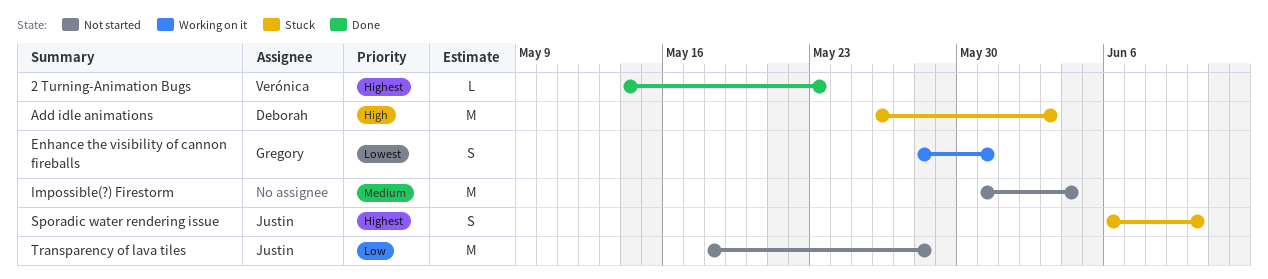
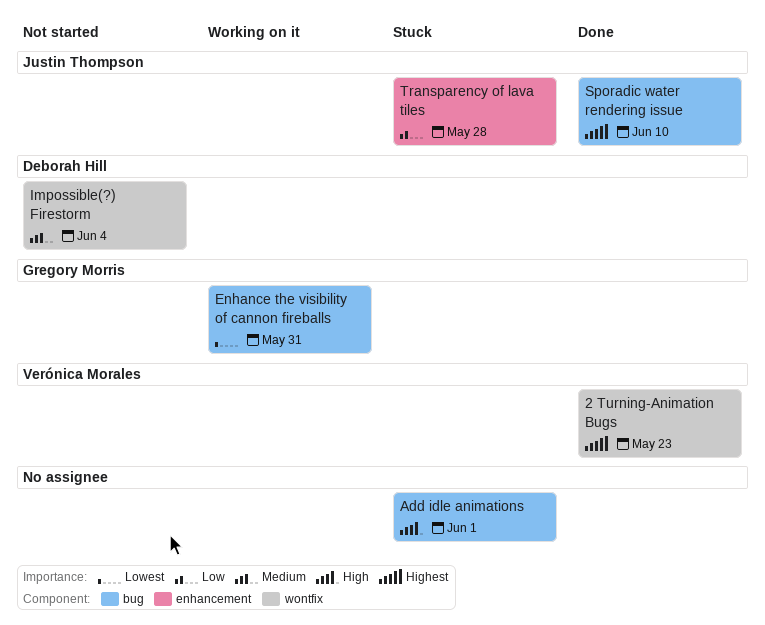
Add idle animations, owner: Deborah Hill -> none
Add idle animations, due: Jun 3 -> Jun 1
Impossible(?) Firestorm, owner: none -> Deborah Hill
Sporadic water rendering issue, status: Stuck -> Done
Transparency of lava tiles, status: Not started -> Stuck

